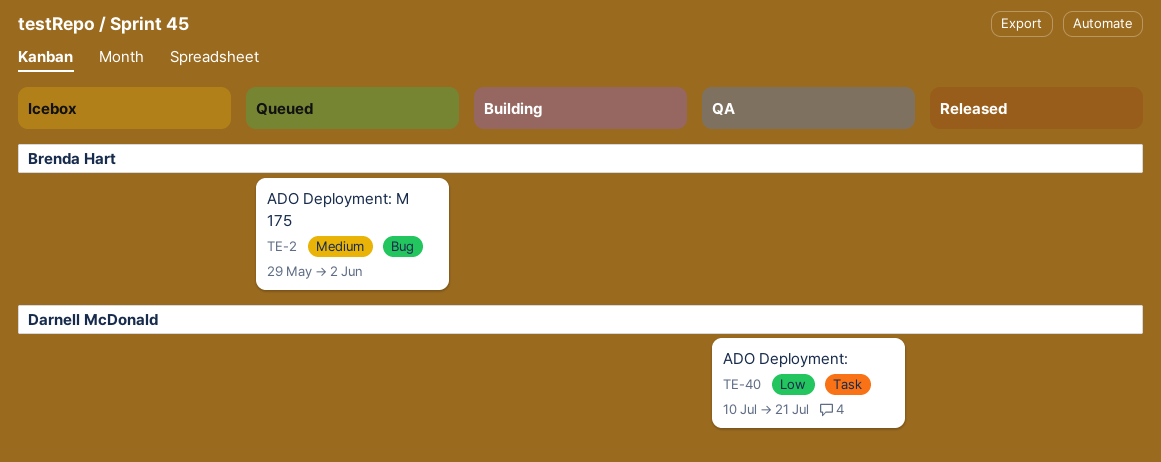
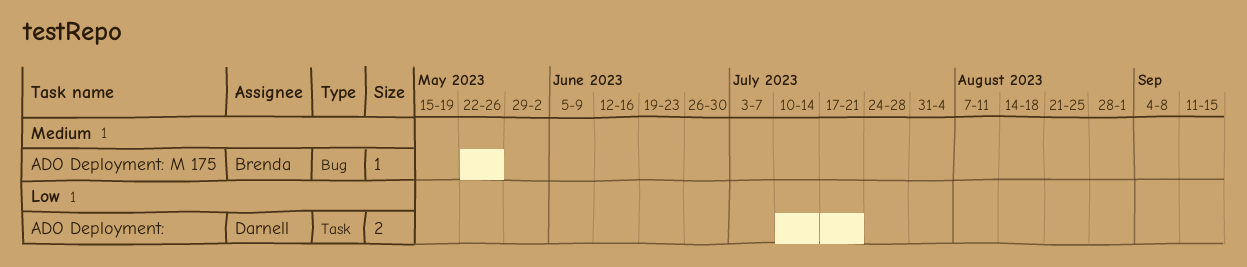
ADO Deployment: M 175, start: May 29 -> May 22
ADO Deployment: M 175, due: Jun 2 -> May 26

